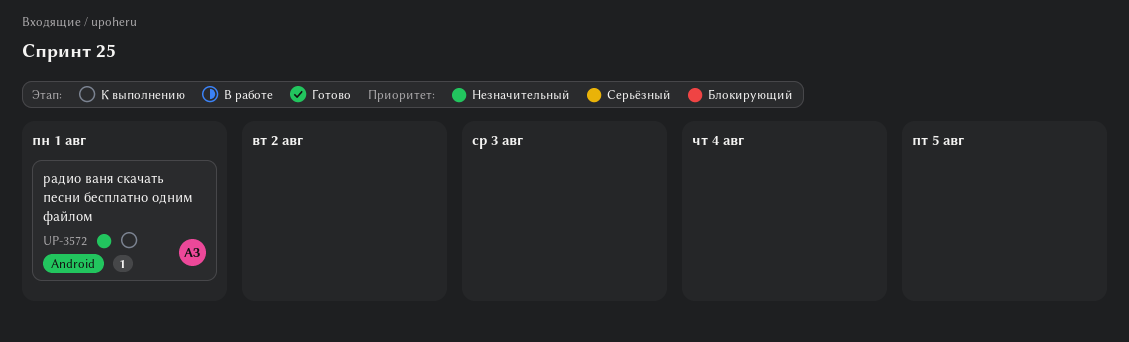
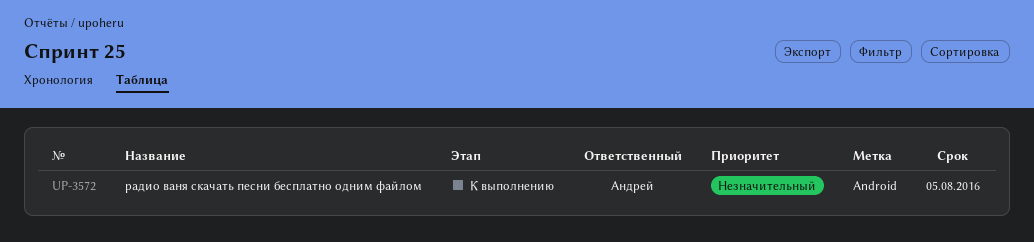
UP-3572, due: Aug 1 -> Aug 5

